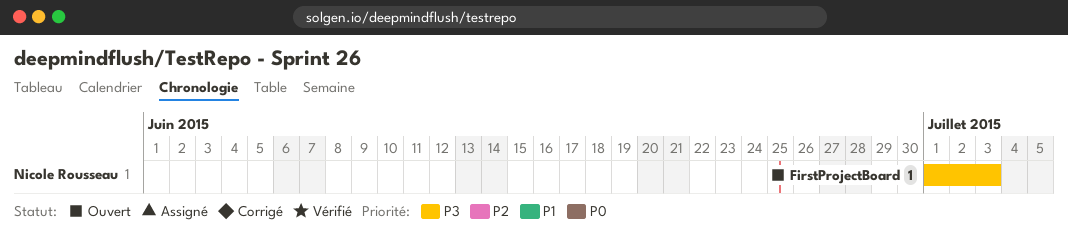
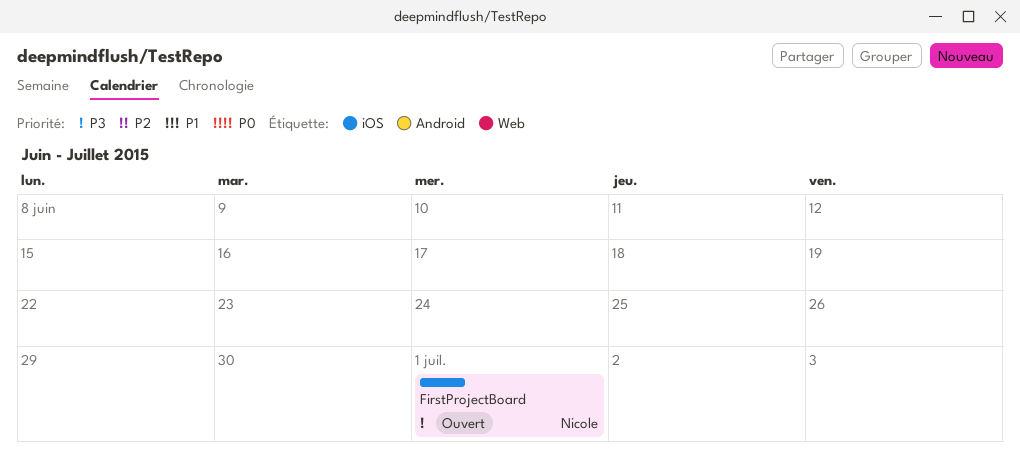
FirstProjectBoard, due: Jul 3 -> Jul 1

